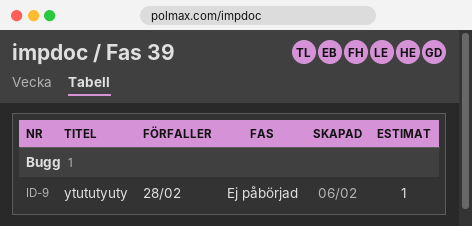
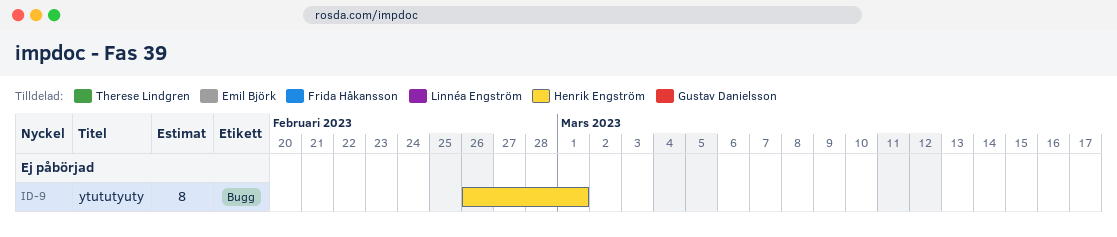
ID-9, estimate: 1 -> 8
ID-9, due: Feb 28 -> Mar 1

